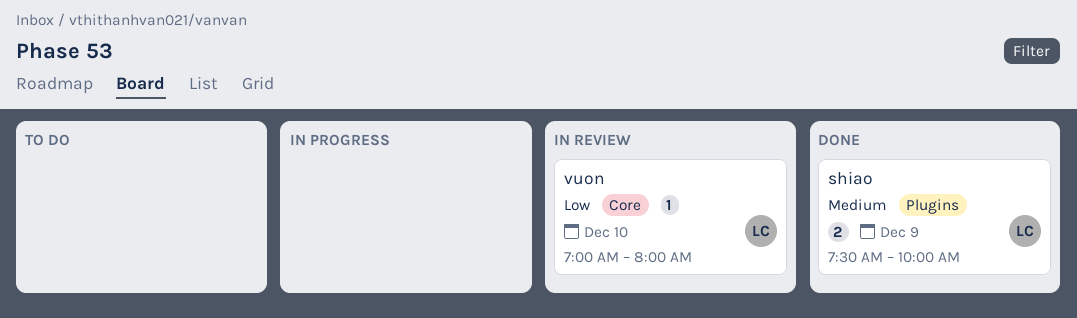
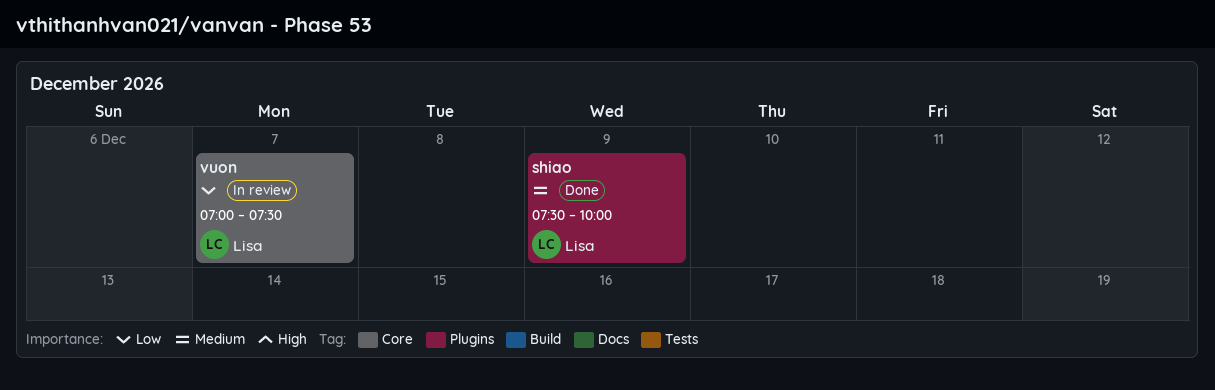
vuon, day: Dec 10 -> Dec 7
vuon, ends: 08:00 -> 07:30

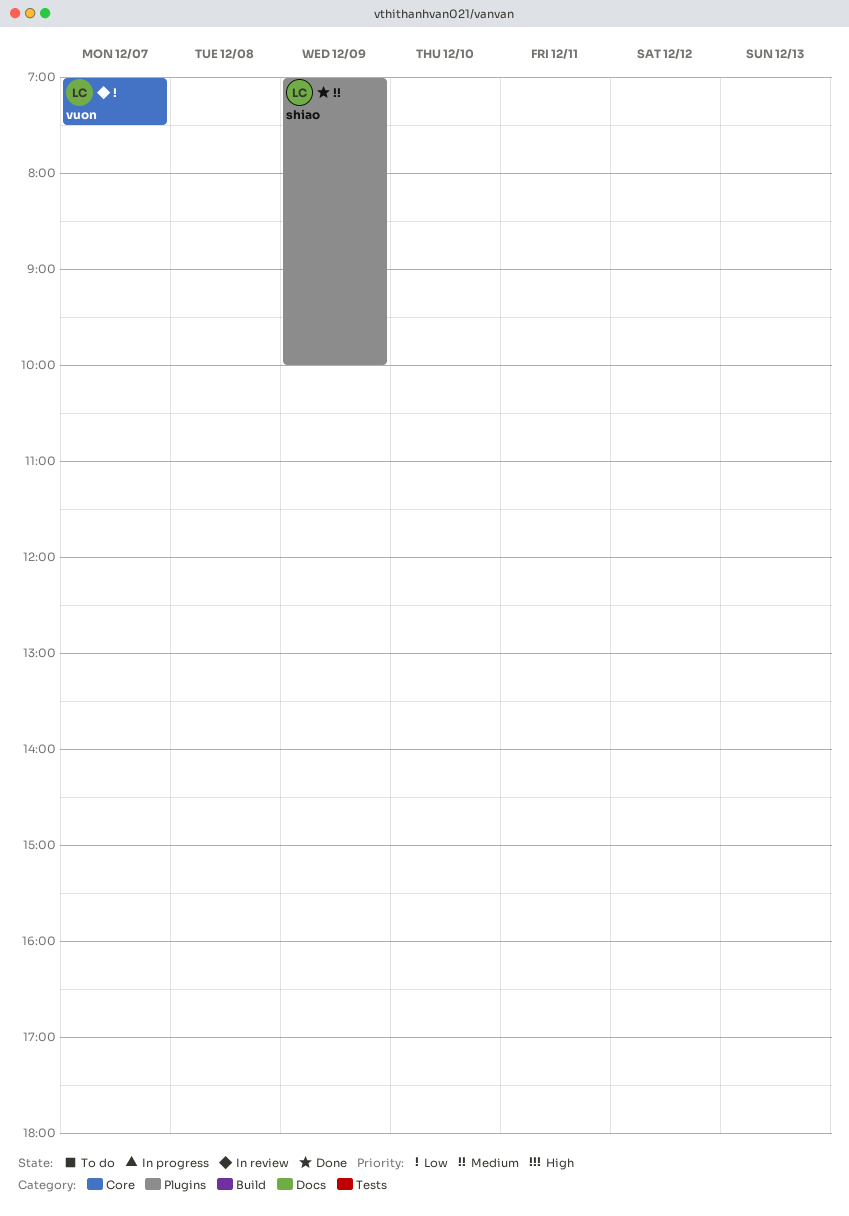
shiao, begins: 07:30 -> 07:00

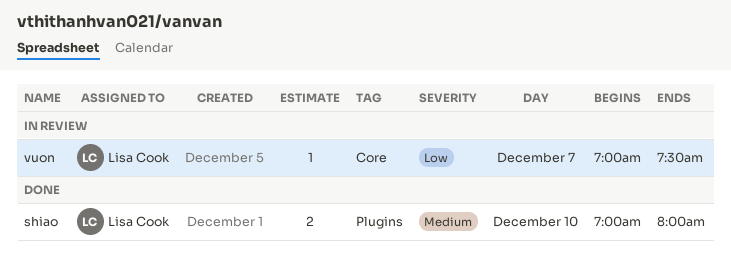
shiao, day: Dec 9 -> Dec 10
shiao, ends: 10:00 -> 08:00

